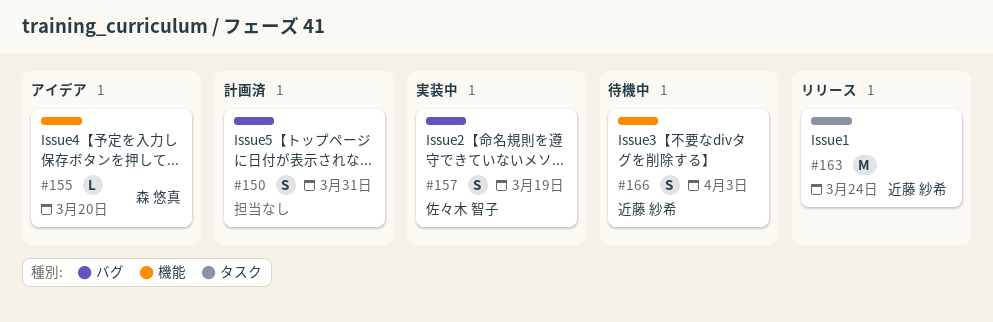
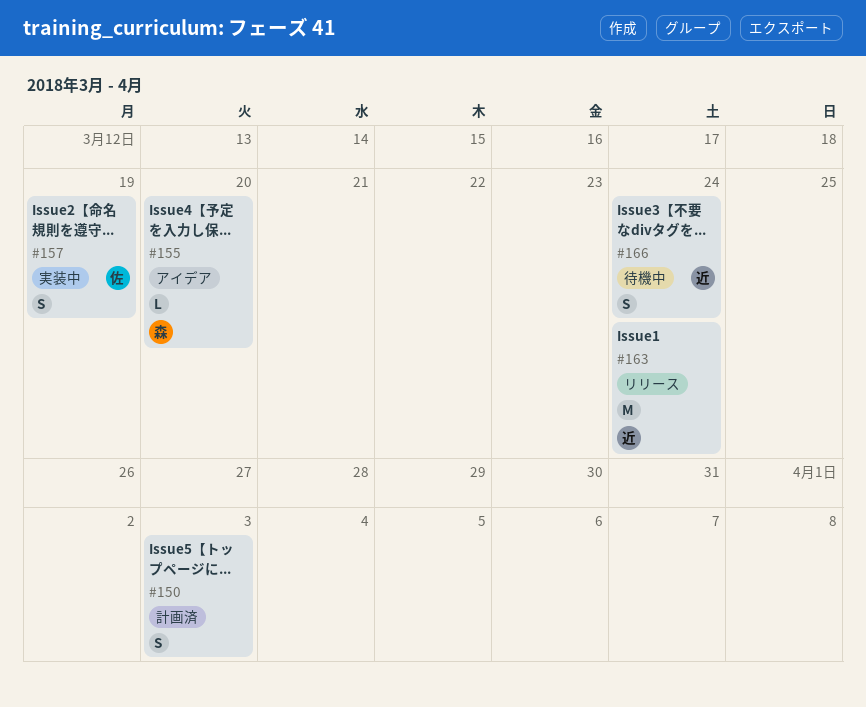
#150, due: Mar 31 -> Apr 3
#166, due: Apr 3 -> Mar 24

